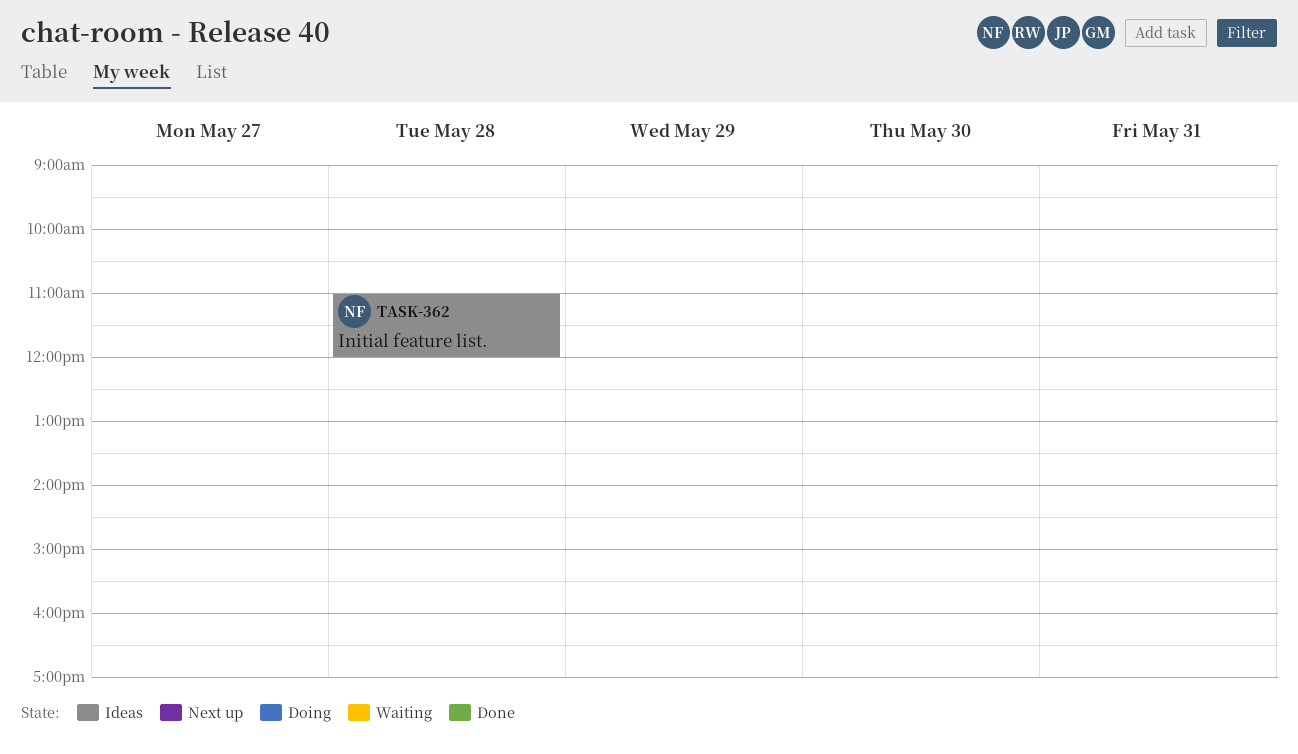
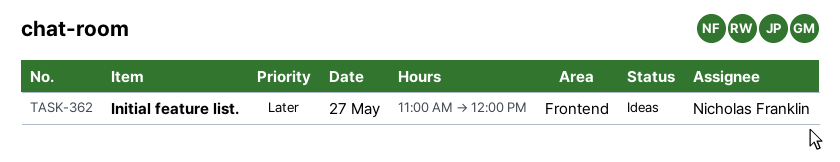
TASK-362, day: May 28 -> May 27

